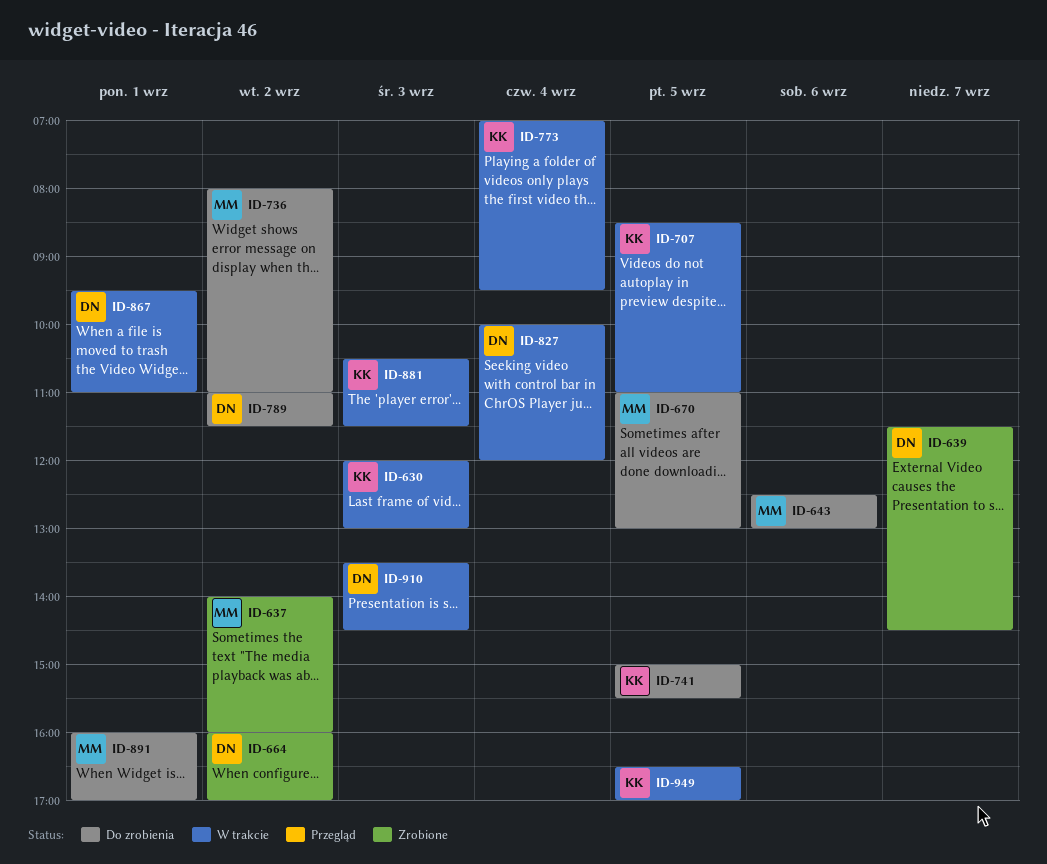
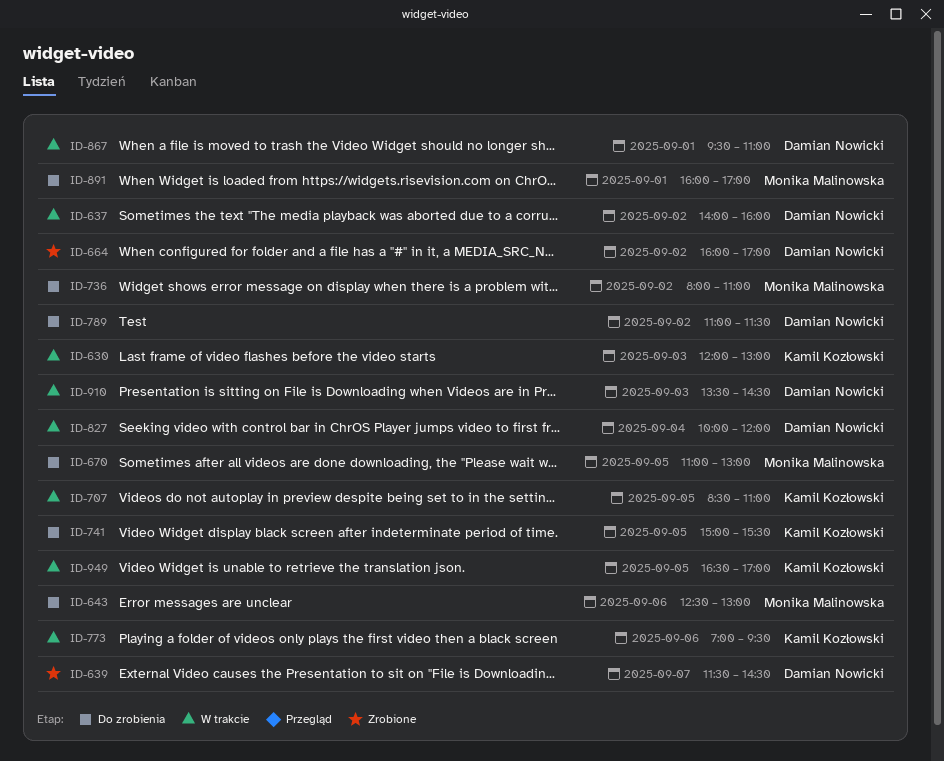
ID-637, status: Zrobione -> W trakcie
ID-637, owner: Monika Malinowska -> Damian Nowicki
ID-773, day: Sep 4 -> Sep 6
ID-881: present -> none

